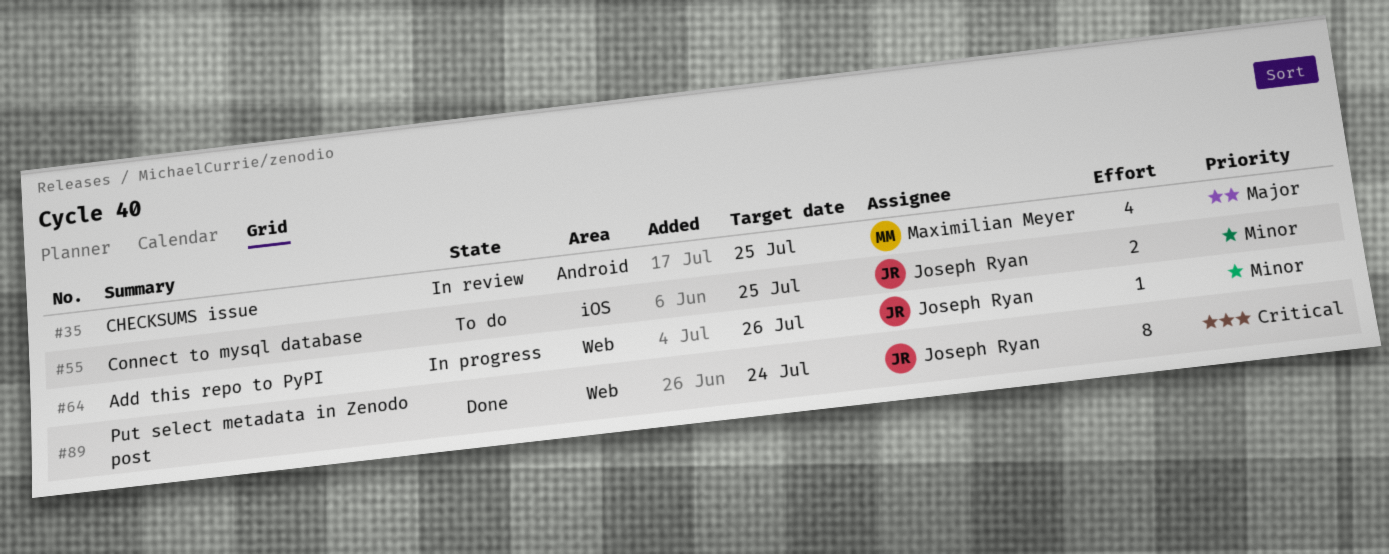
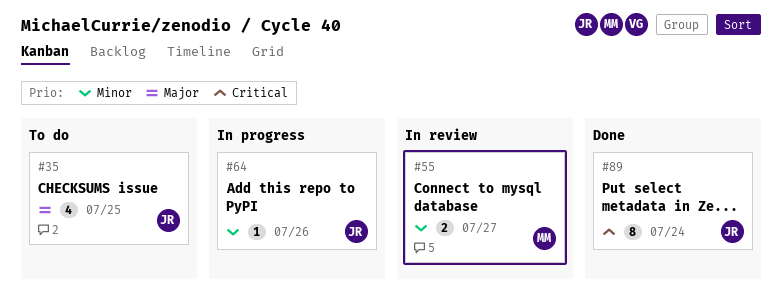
#35, status: In review -> To do
#35, owner: Maximilian Meyer -> Joseph Ryan
#55, status: To do -> In review
#55, owner: Joseph Ryan -> Maximilian Meyer
#55, due: Jul 25 -> Jul 27

